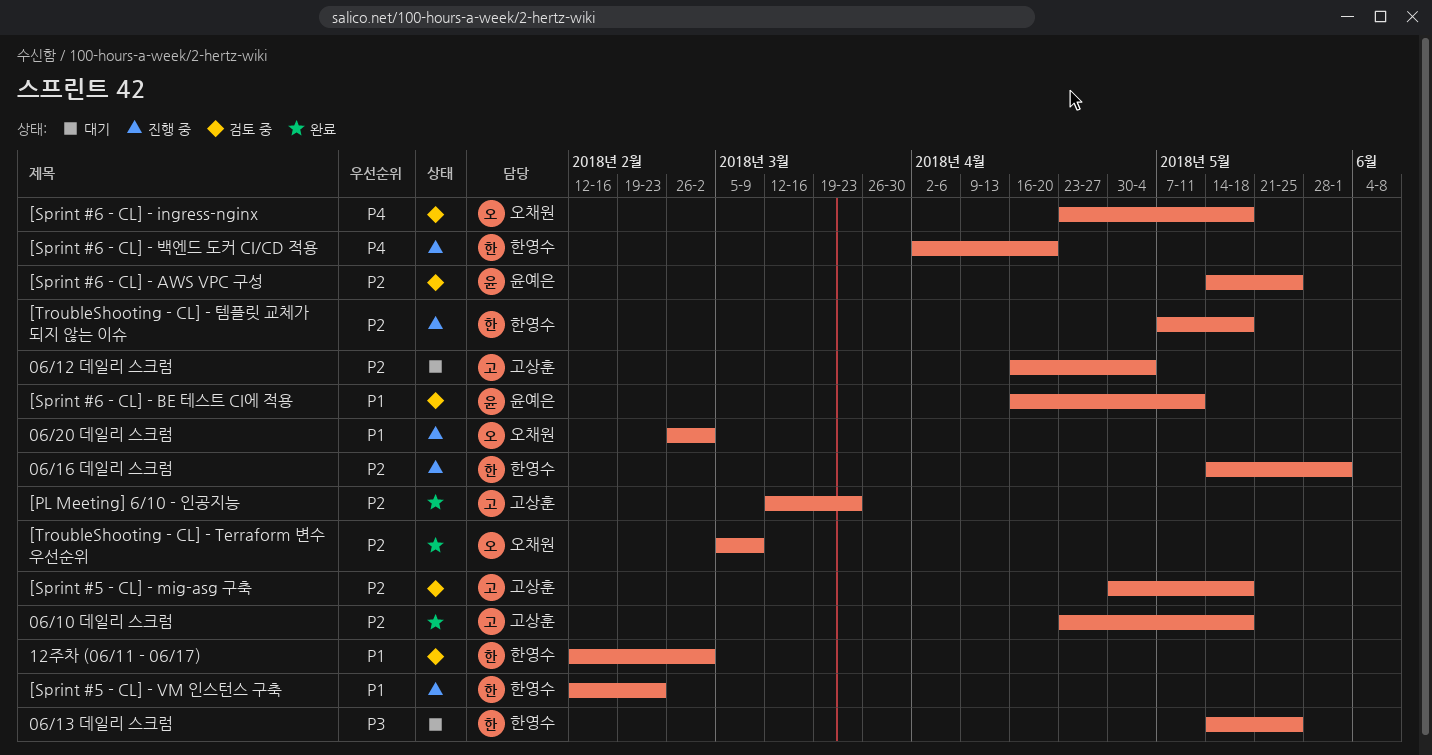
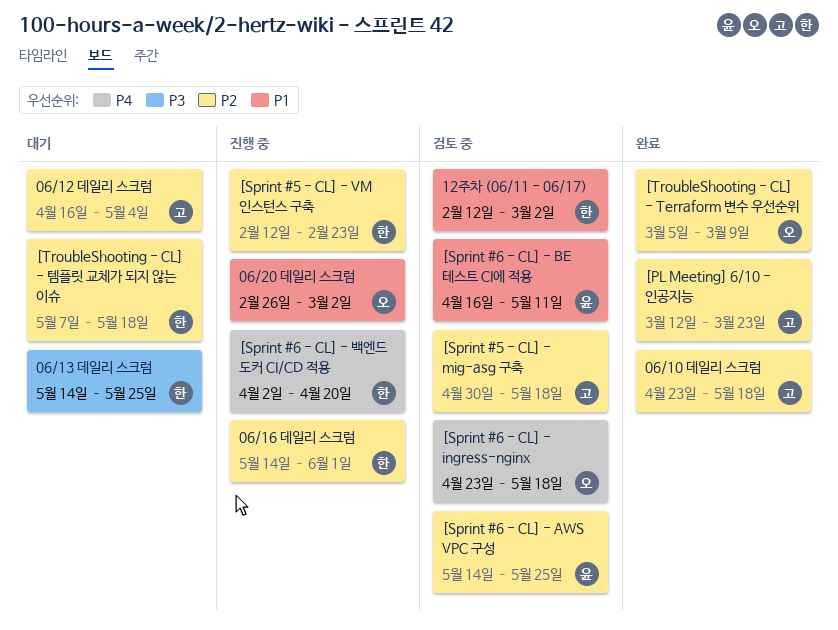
[Sprint #5 - CL] - VM 인스턴스 구축, priority: P1 -> P2
[TroubleShooting - CL] - 템플릿 교체가 되지 않는 이슈, status: 진행 중 -> 대기

